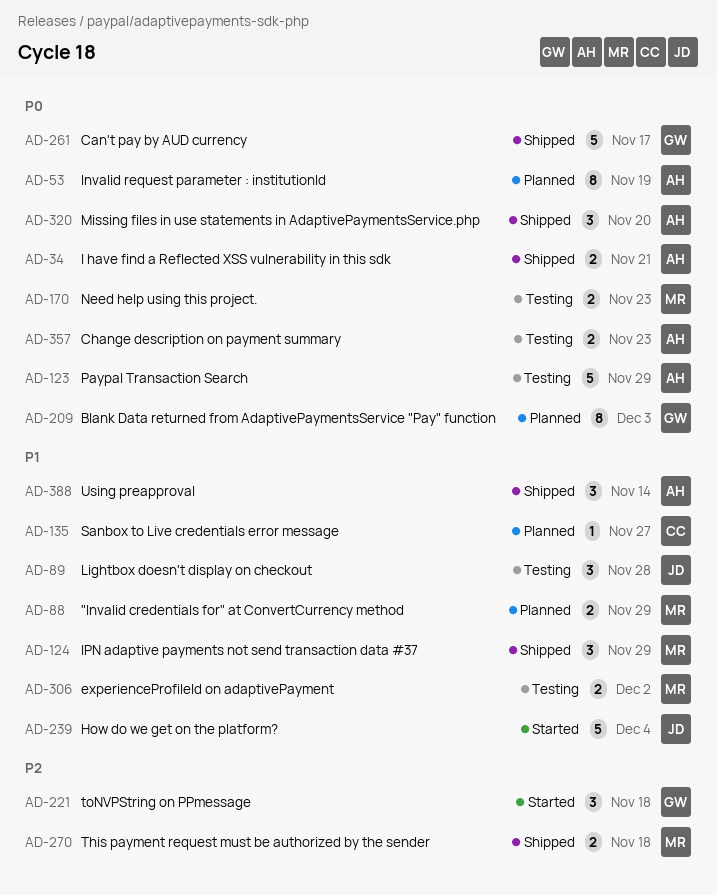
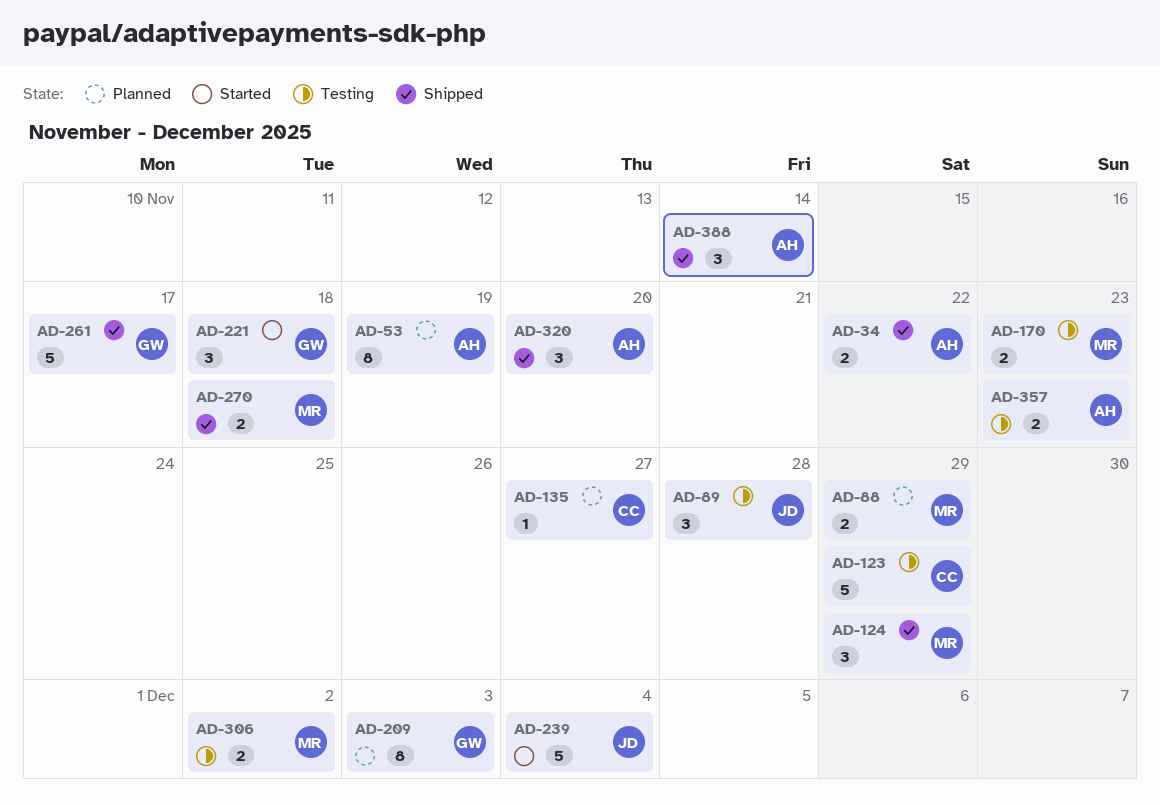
AD-34, due: Nov 21 -> Nov 22
AD-123, owner: AH -> CC

